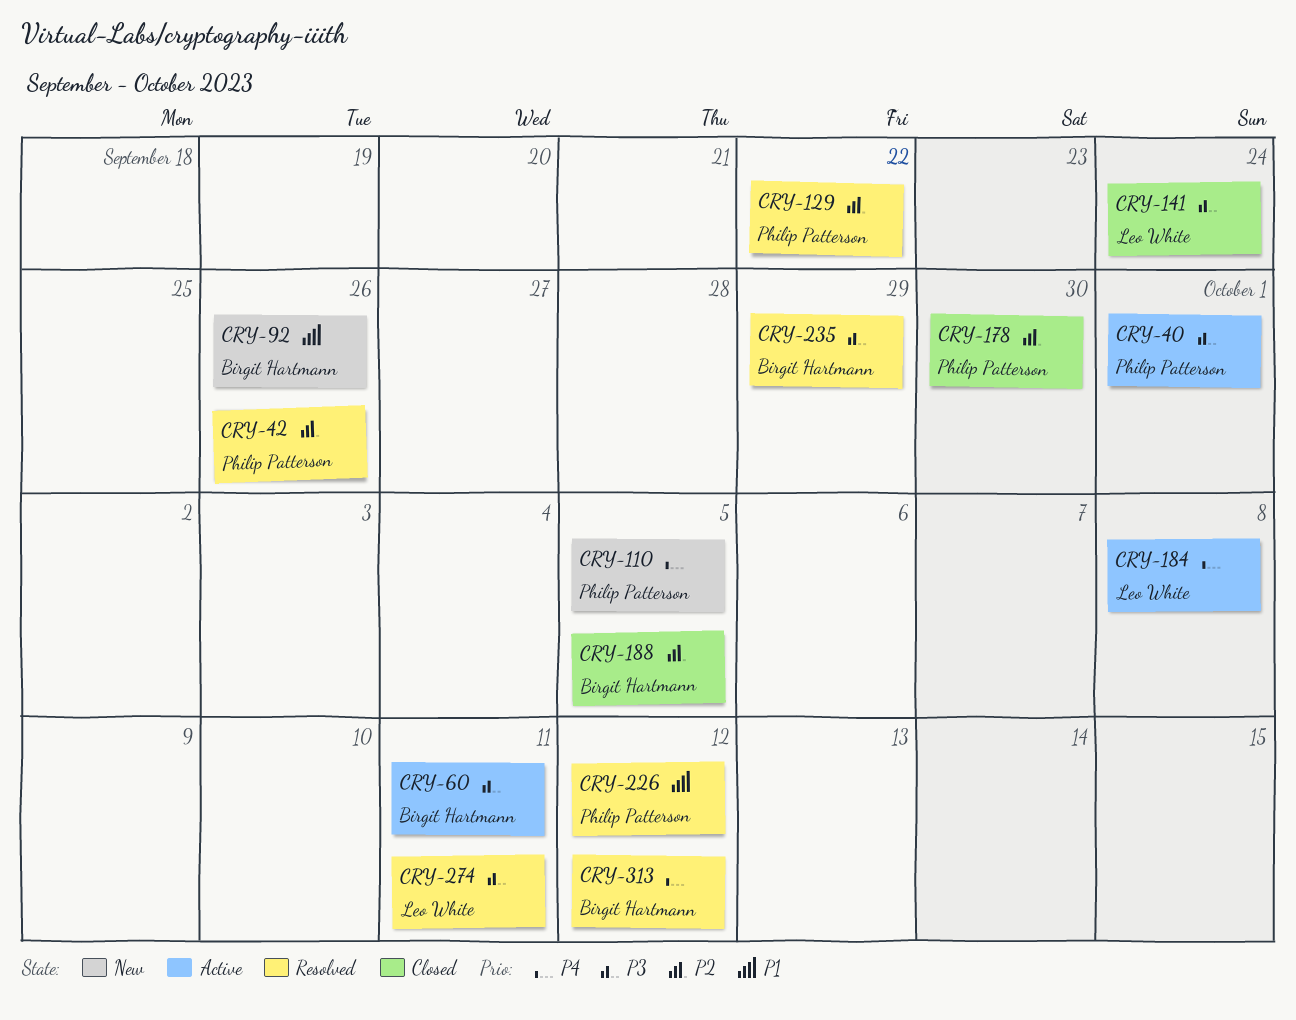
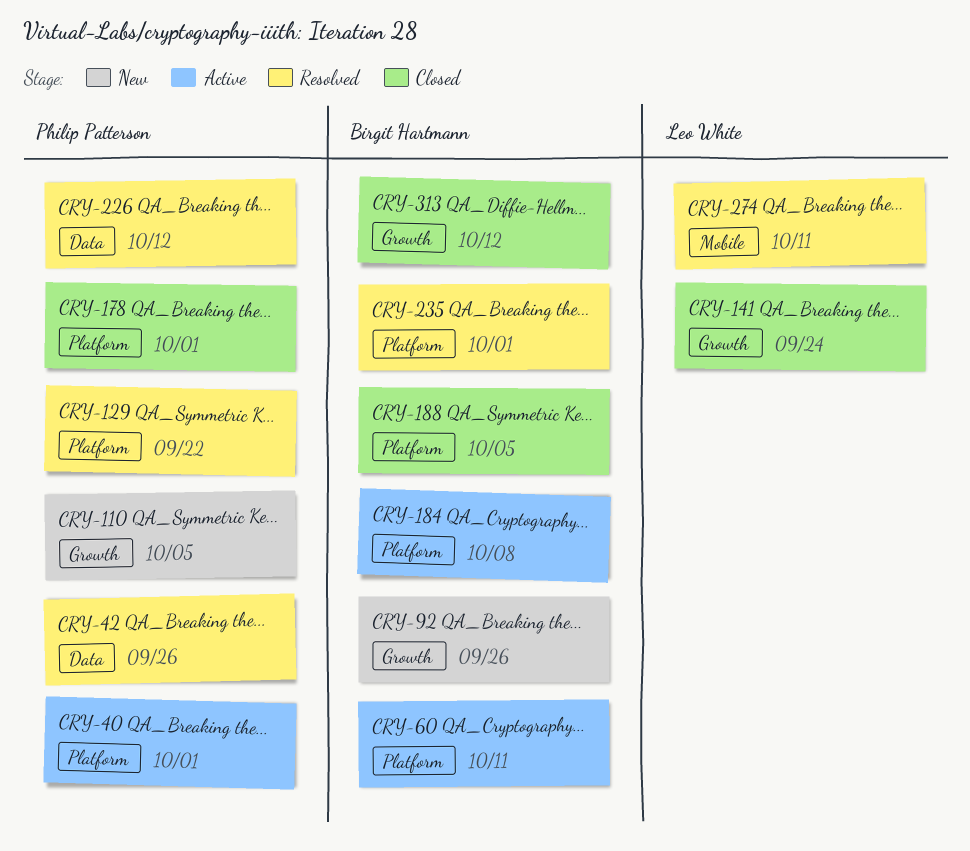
CRY-178, due: Sep 30 -> Oct 1
CRY-184, owner: Leo White -> Birgit Hartmann
CRY-235, due: Sep 29 -> Oct 1
CRY-313, status: Resolved -> Closed

